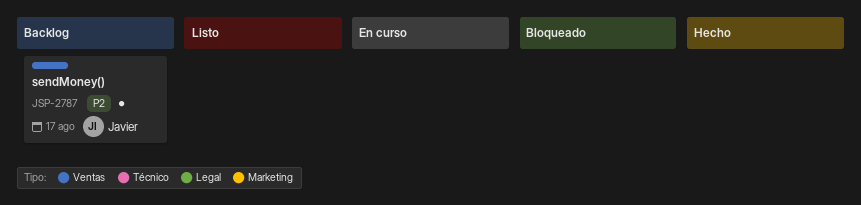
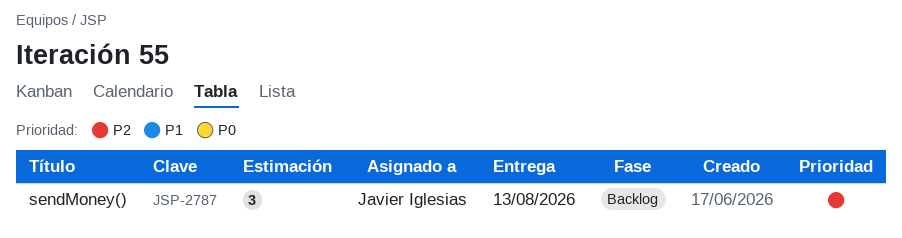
JSP-2787, estimate: 1 -> 3
JSP-2787, due: Aug 17 -> Aug 13

